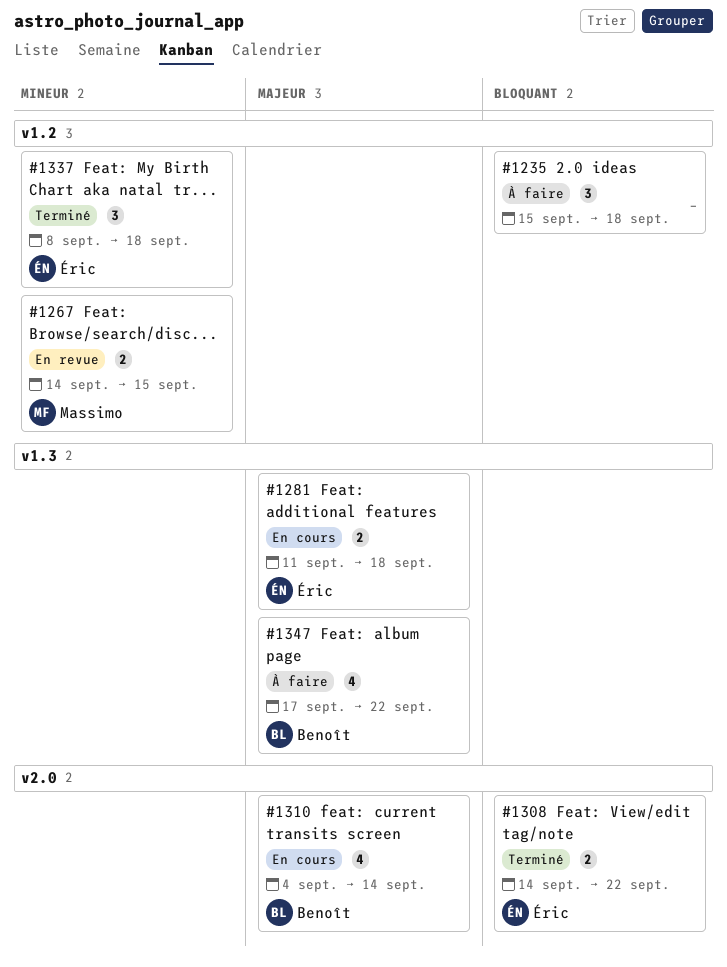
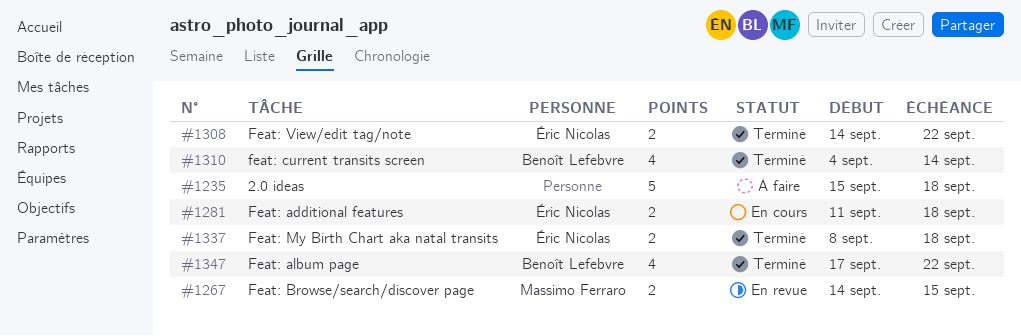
#1235, estimate: 3 -> 5
#1310, status: En cours -> Terminé
#1337, estimate: 3 -> 2
#1347, status: À faire -> Terminé

